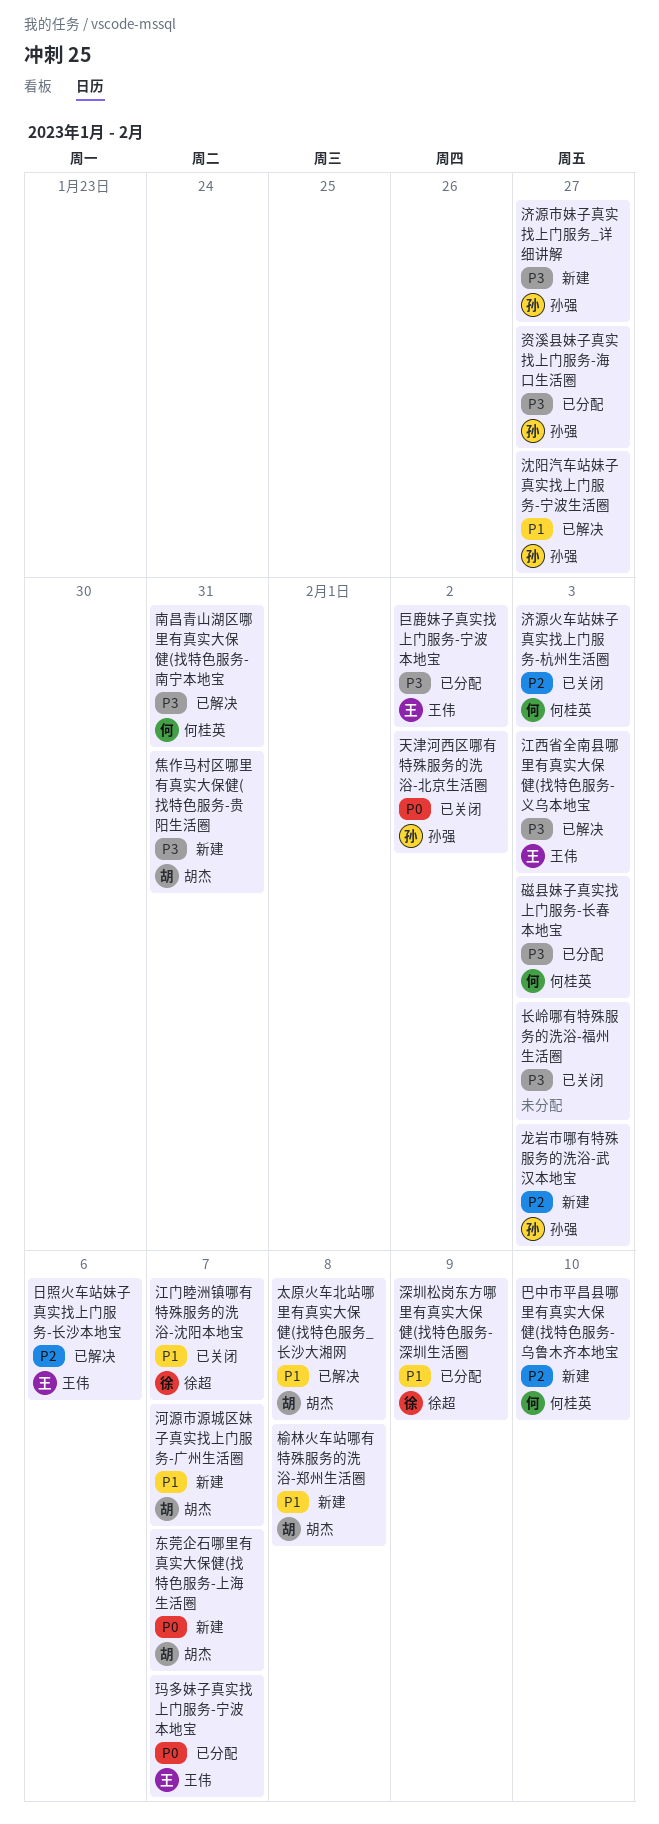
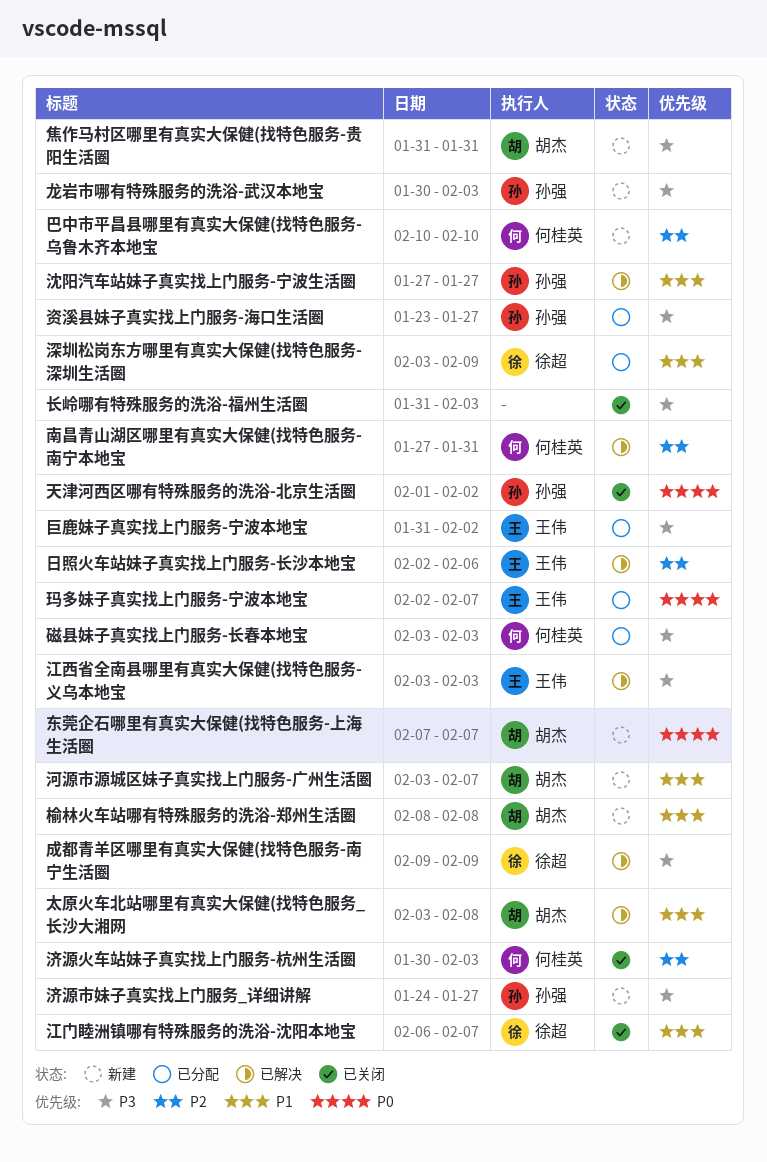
南昌青山湖区哪里有真实大保健(找特色服务-南宁本地宝, priority: P3 -> P2
成都青羊区哪里有真实大保健(找特色服务-南宁生活圈: none -> present
龙岩市哪有特殊服务的洗浴-武汉本地宝, priority: P2 -> P3

